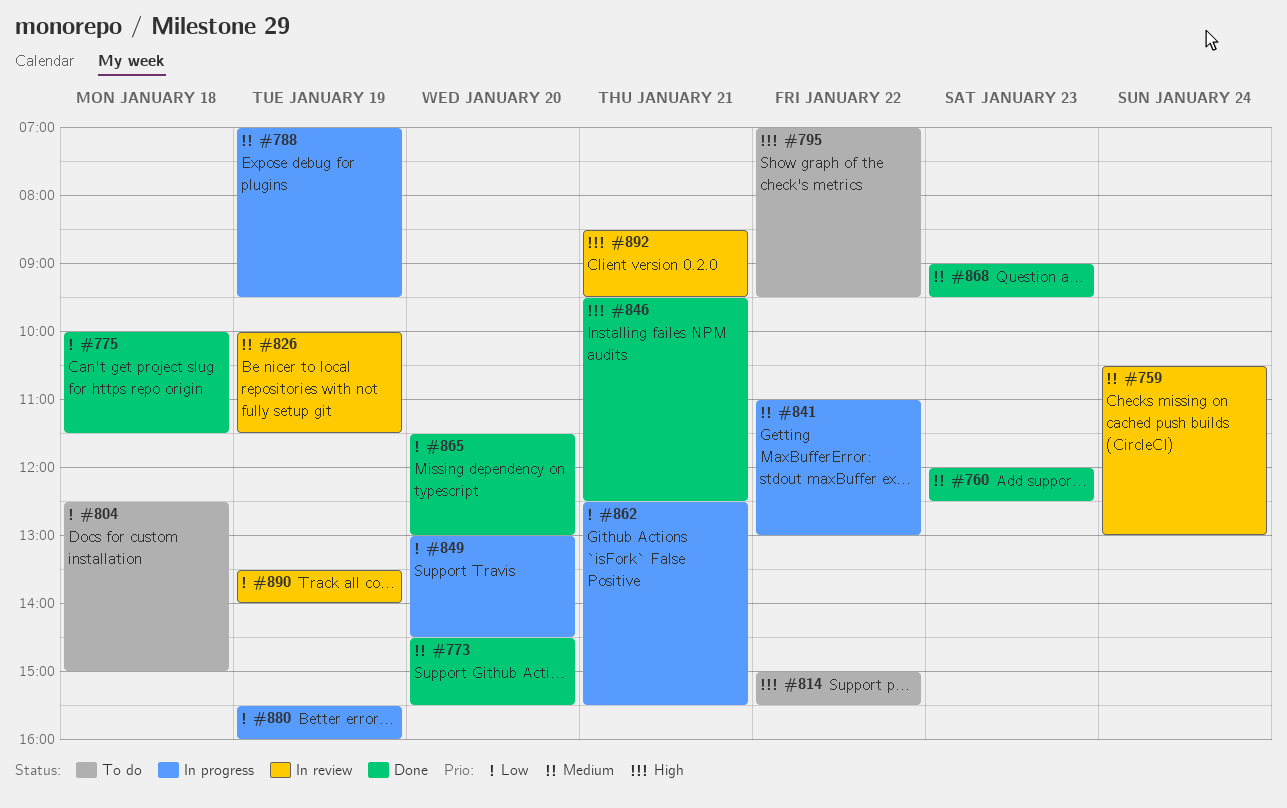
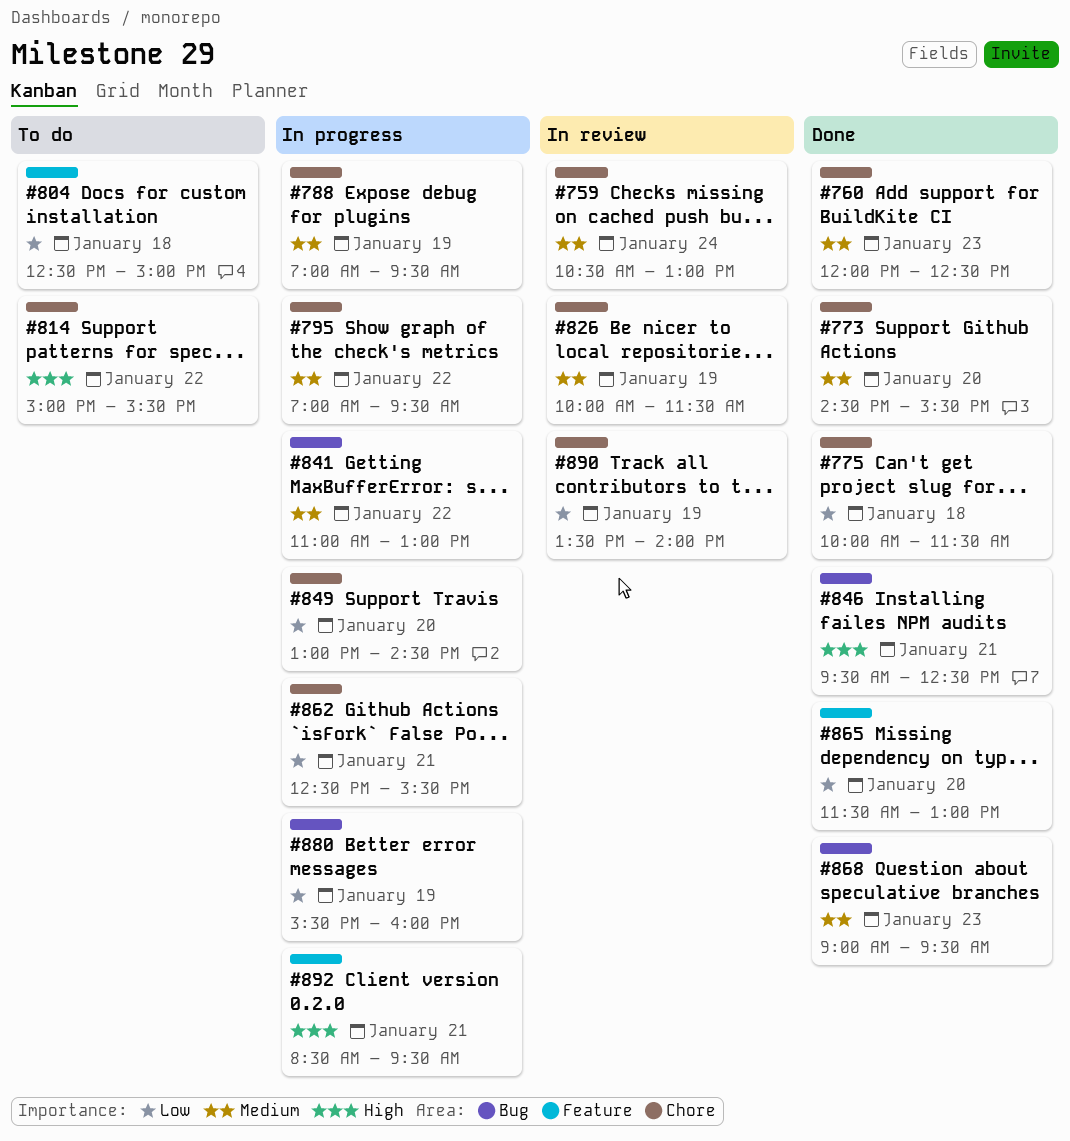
#795, status: To do -> In progress
#795, priority: High -> Medium
#892, status: In review -> In progress

